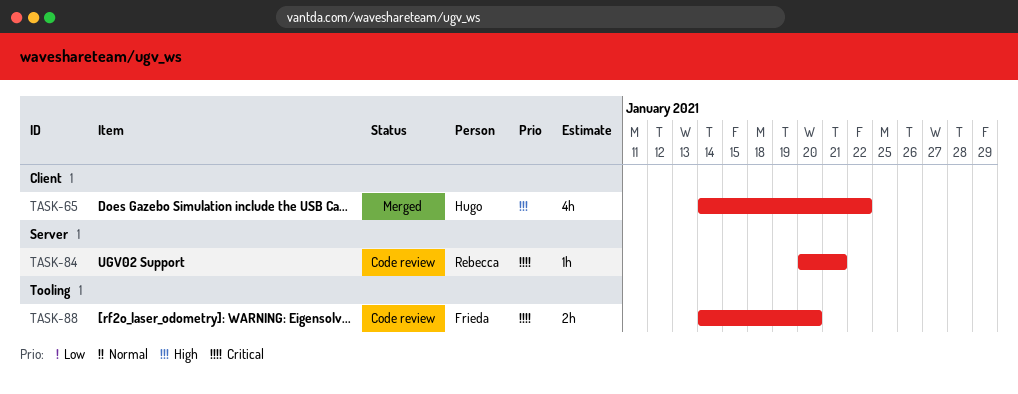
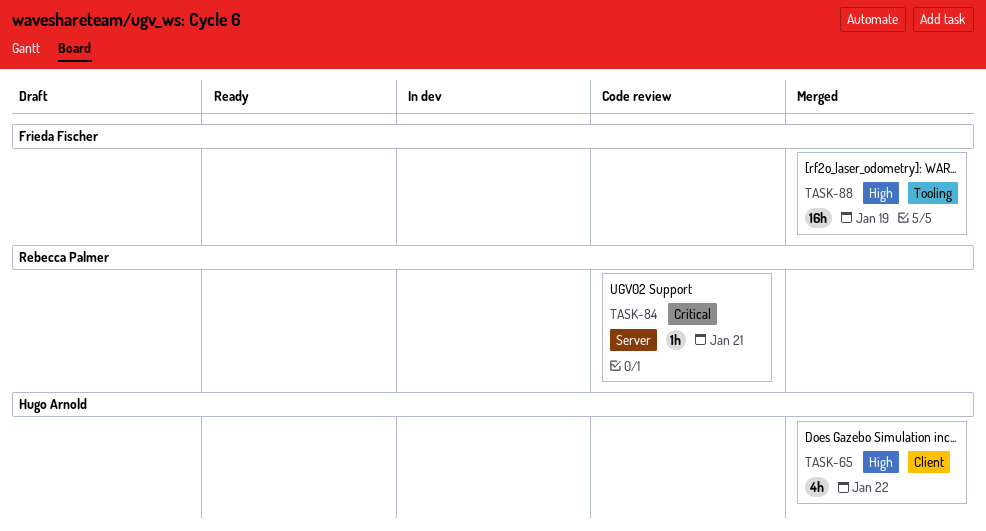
TASK-88, status: Code review -> Merged
TASK-88, priority: Critical -> High
TASK-88, estimate: 2h -> 16h
TASK-88, due: Jan 20 -> Jan 19

